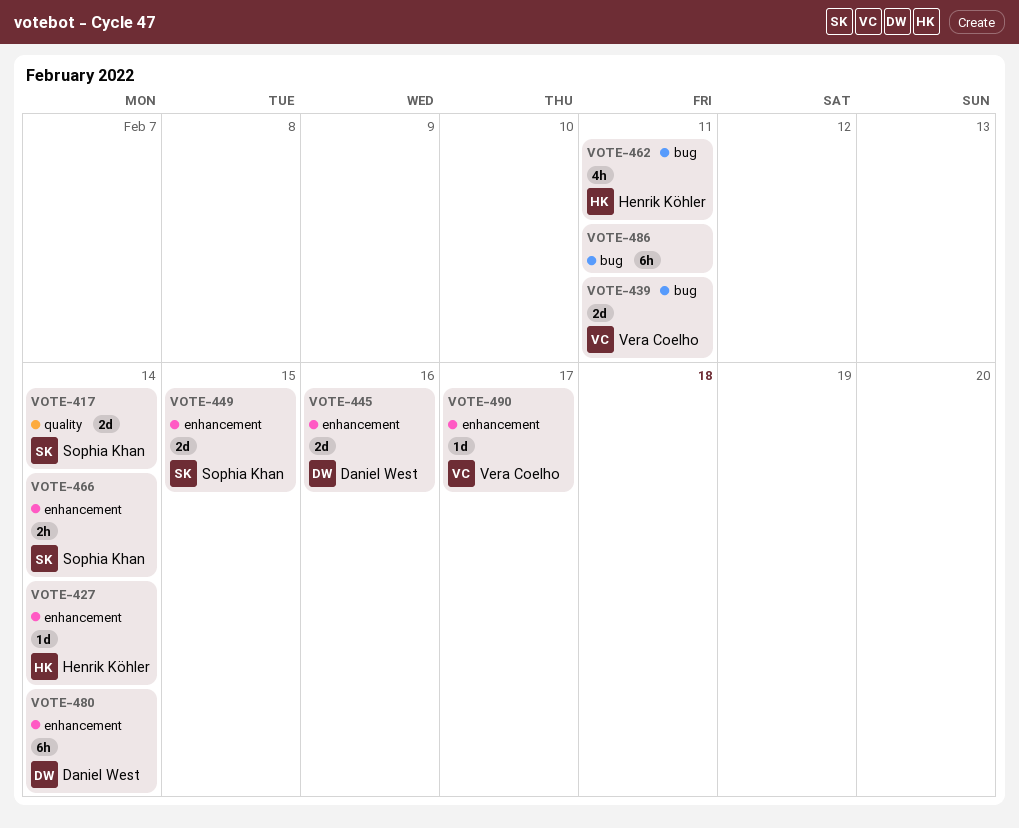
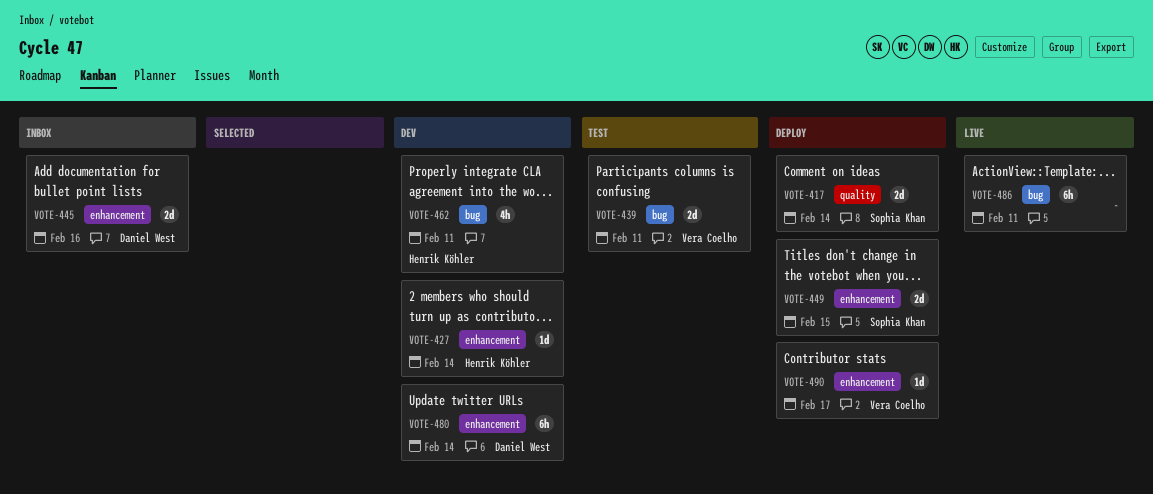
VOTE-466: present -> none

